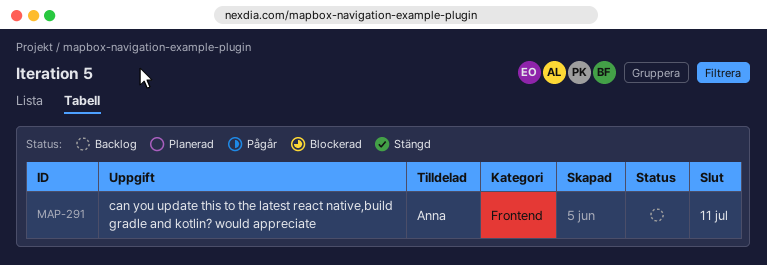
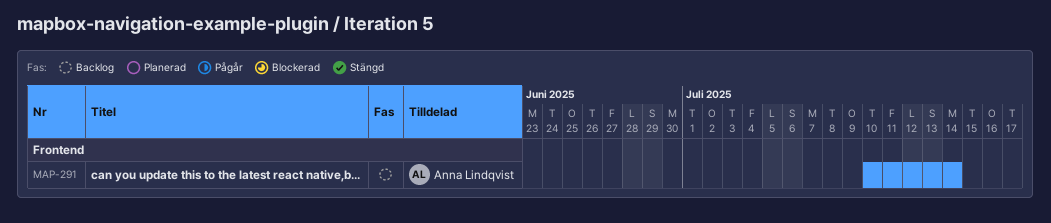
MAP-291, due: Jul 11 -> Jul 14

